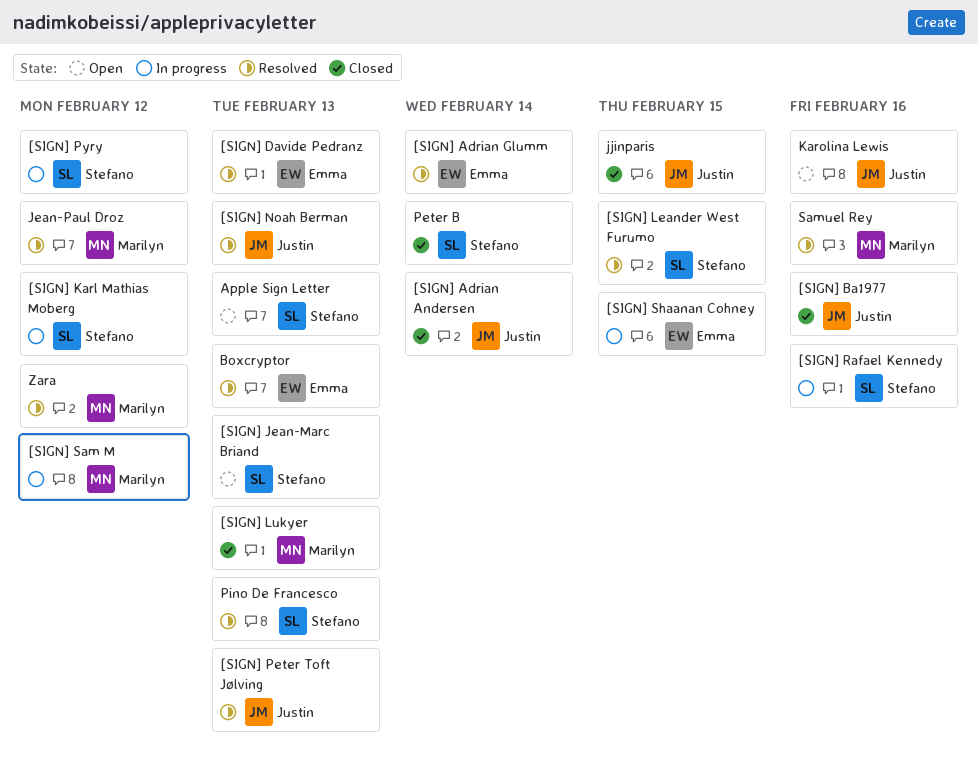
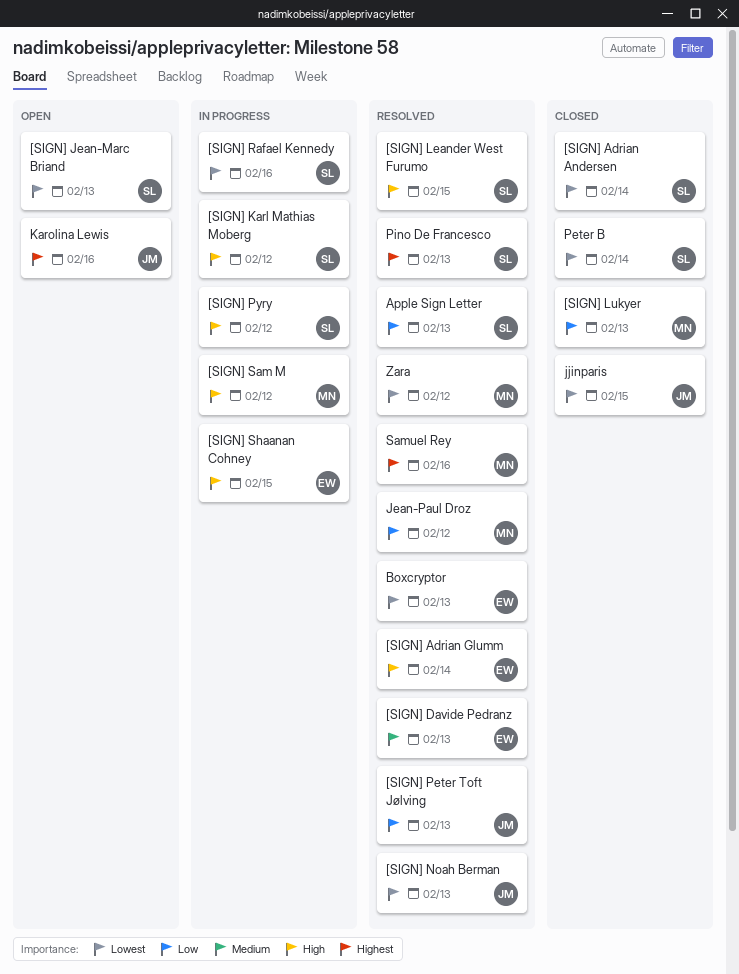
[SIGN] Adrian Andersen, owner: Justin -> Stefano
[SIGN] Ba1977: present -> none
Apple Sign Letter, status: Open -> Resolved

